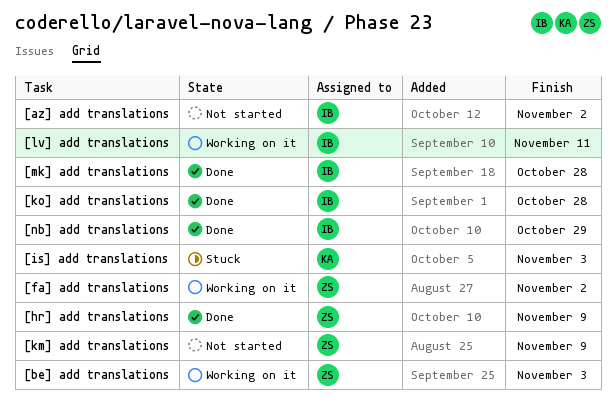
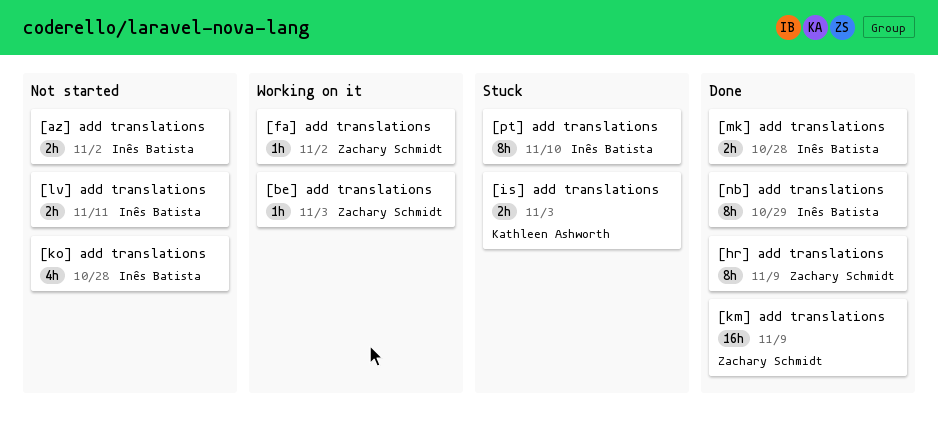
[km] add translations, status: Not started -> Done
[ko] add translations, status: Done -> Not started
[lv] add translations, status: Working on it -> Not started
[pt] add translations: none -> present

